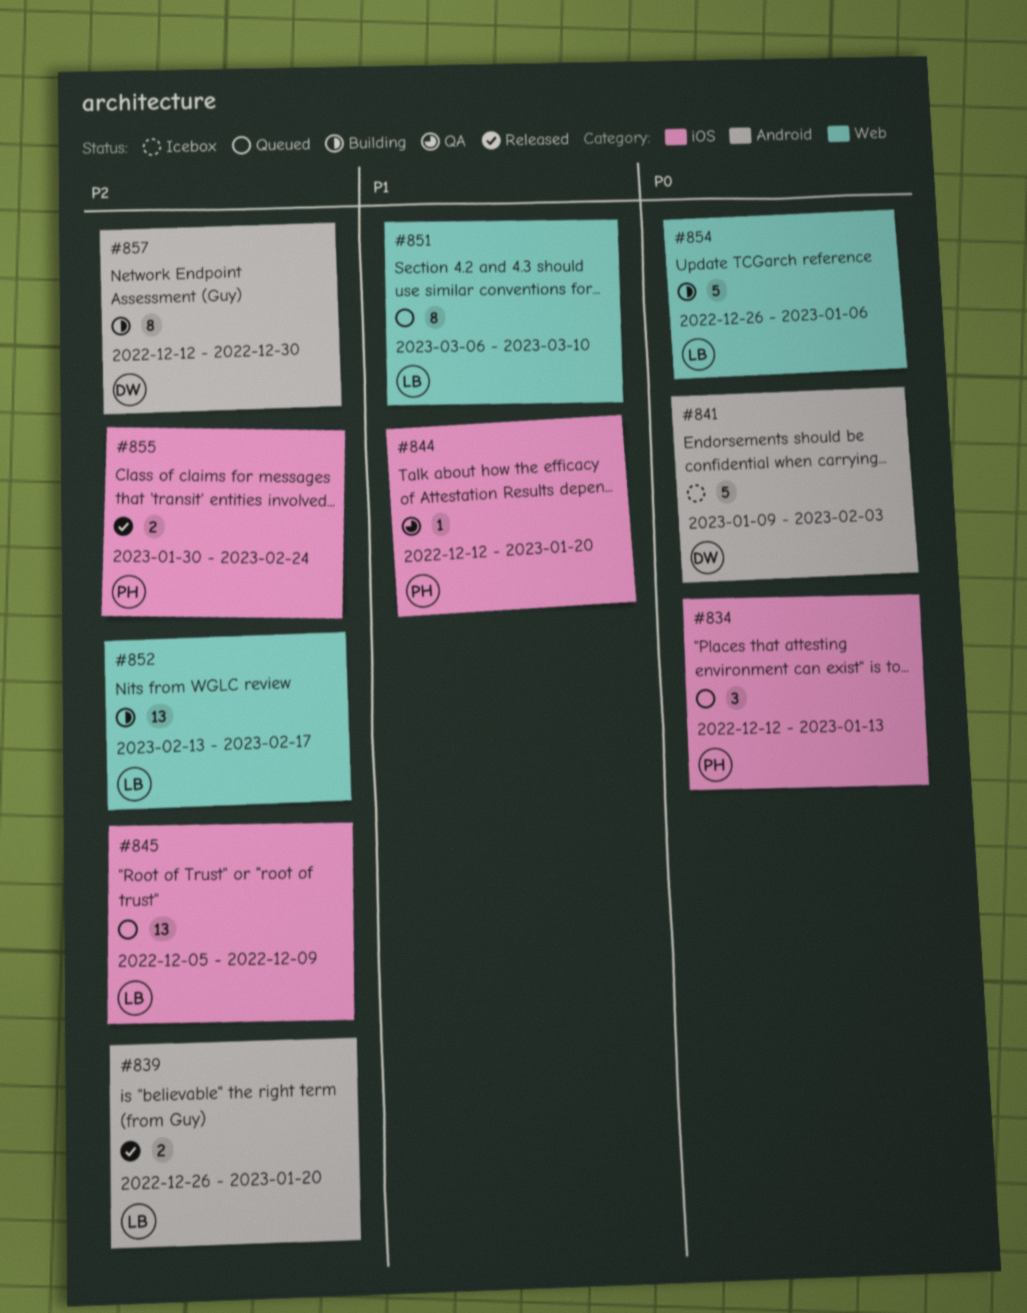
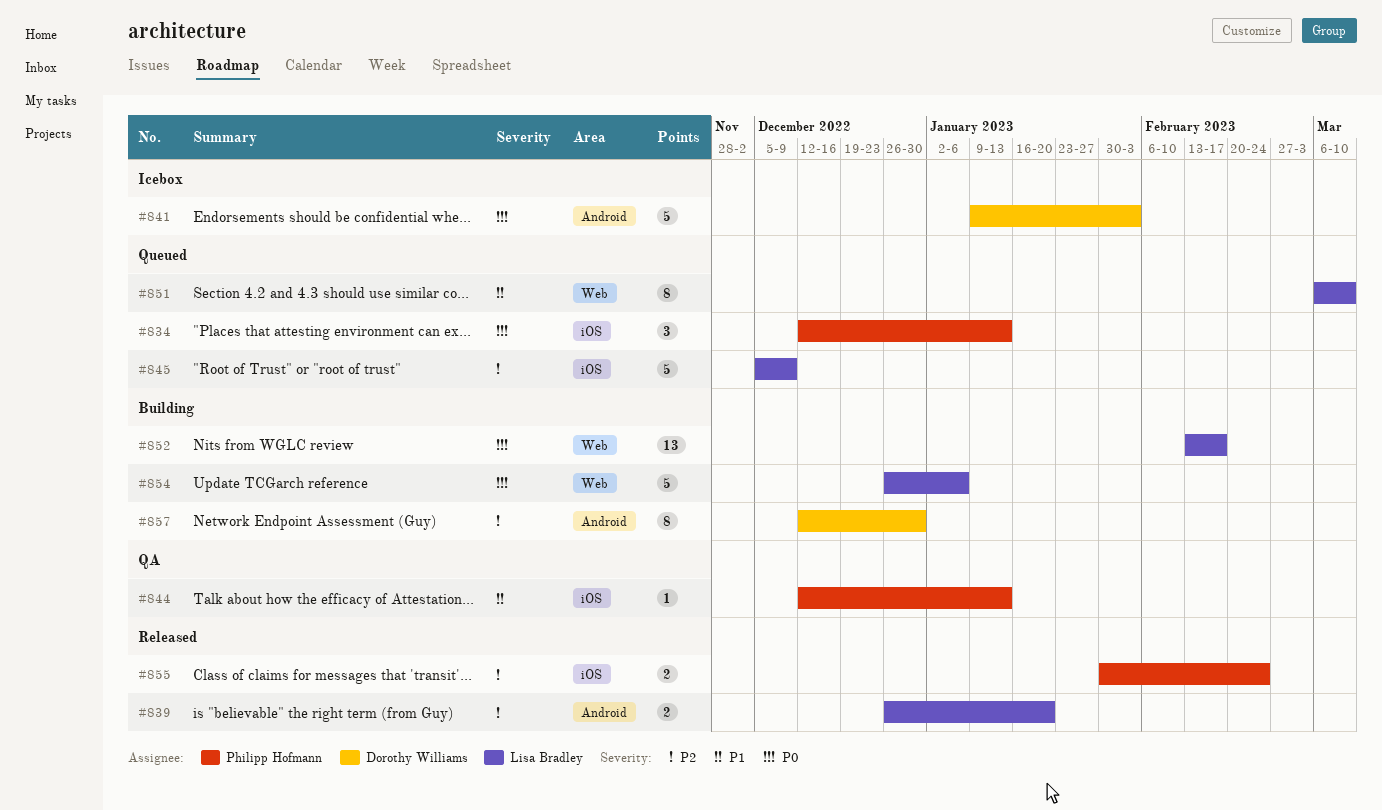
#844, due: Jan 20 -> Jan 13
#845, estimate: 13 -> 5
#852, priority: P2 -> P0

